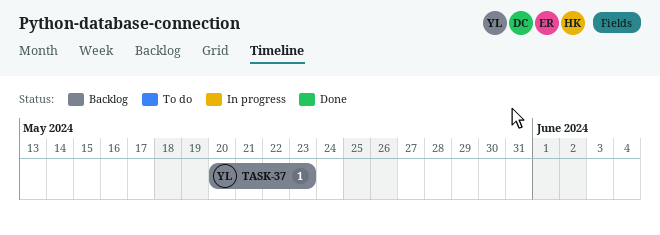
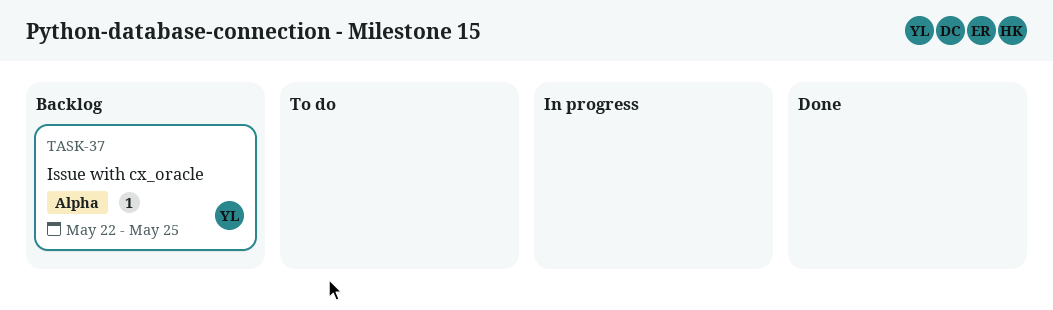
TASK-37, start: May 20 -> May 22
TASK-37, due: May 23 -> May 25

